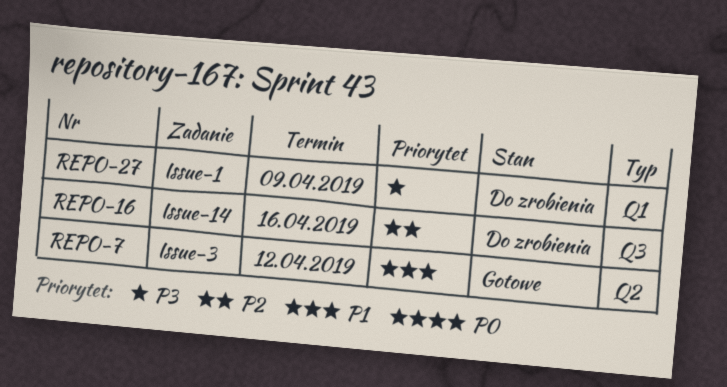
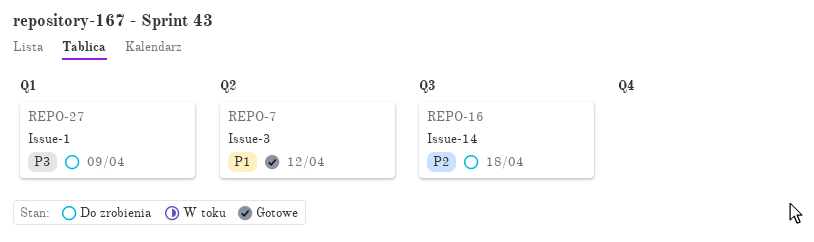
REPO-16, due: Apr 16 -> Apr 18

